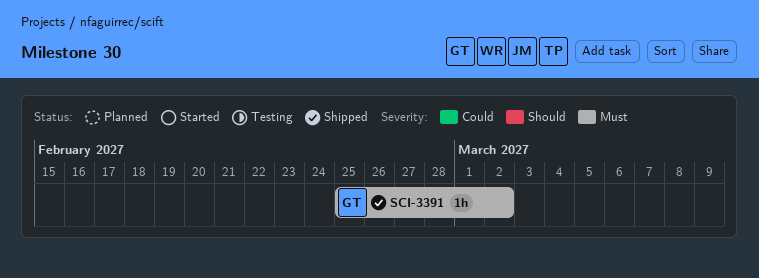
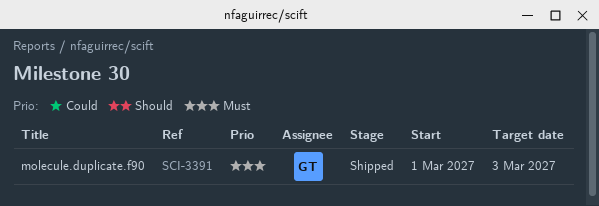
SCI-3391, start: Feb 25 -> Mar 1
SCI-3391, due: Mar 2 -> Mar 3

